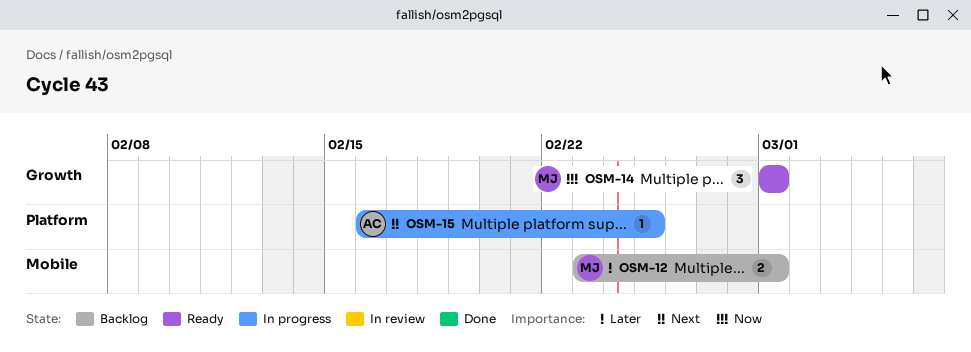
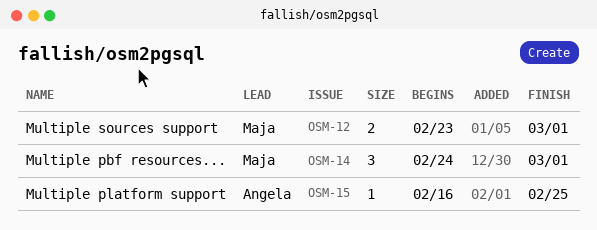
OSM-14, start: Mar 1 -> Feb 24

